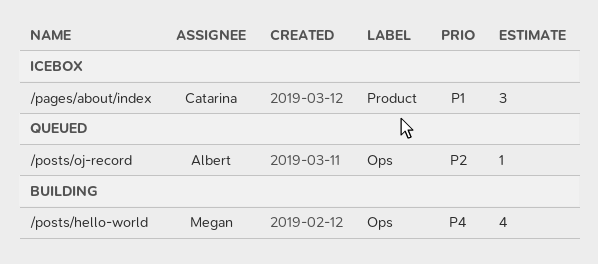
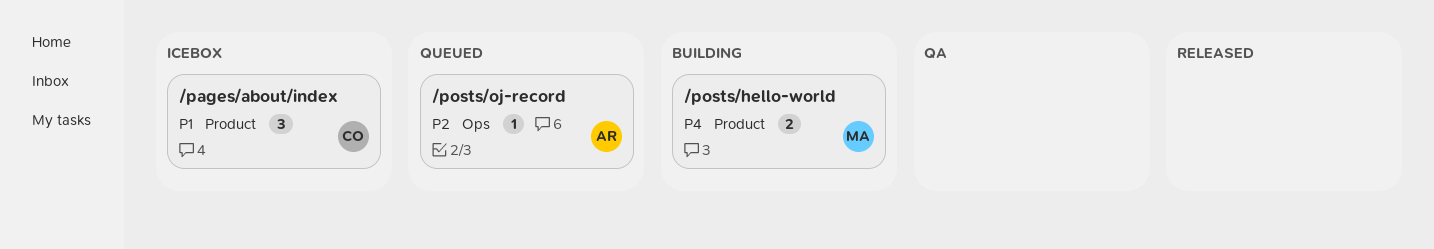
/posts/hello-world, label: Ops -> Product
/posts/hello-world, estimate: 4 -> 2

